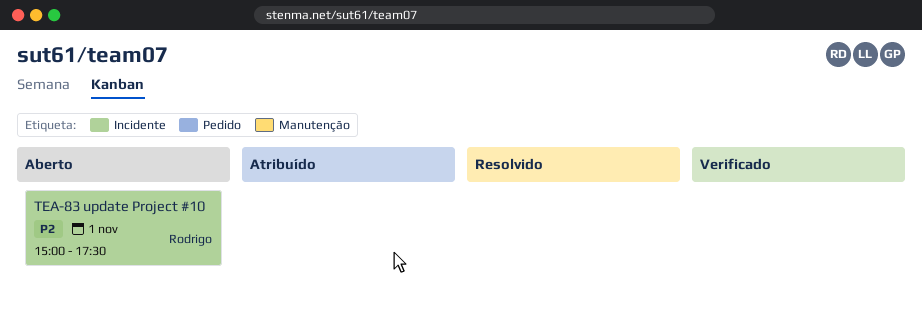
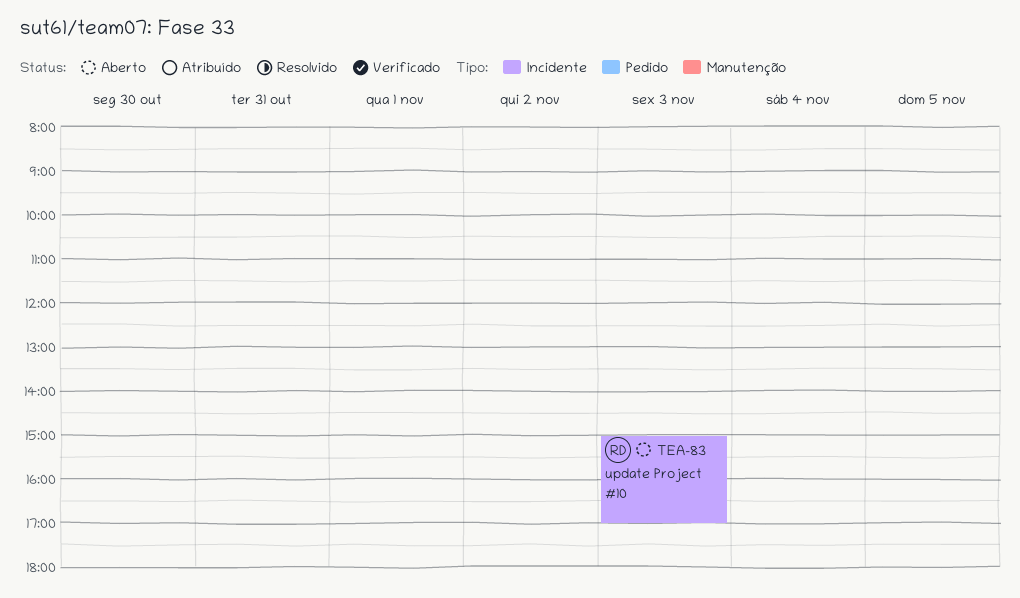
TEA-83, day: Nov 1 -> Nov 3
TEA-83, ends: 17:30 -> 17:00

